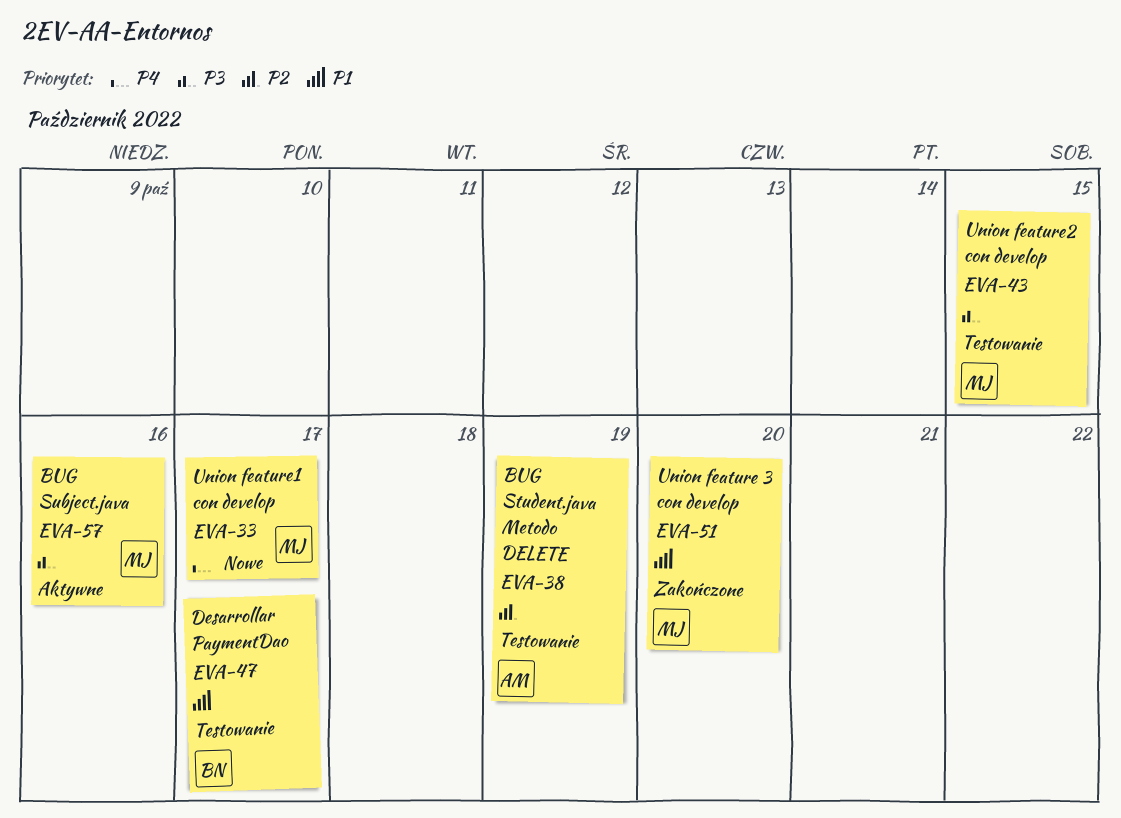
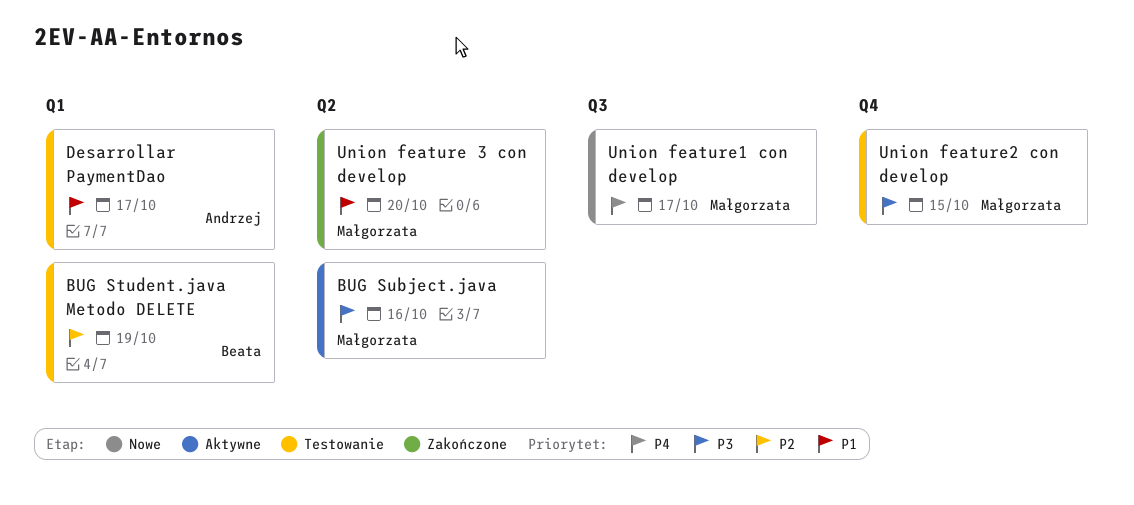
BUG Student.java Metodo DELETE, owner: Andrzej -> Beata
Desarrollar PaymentDao, owner: Beata -> Andrzej

